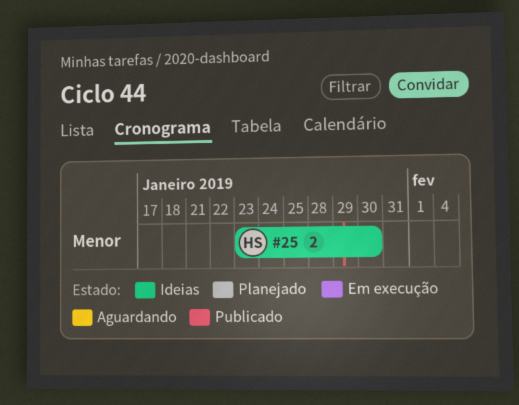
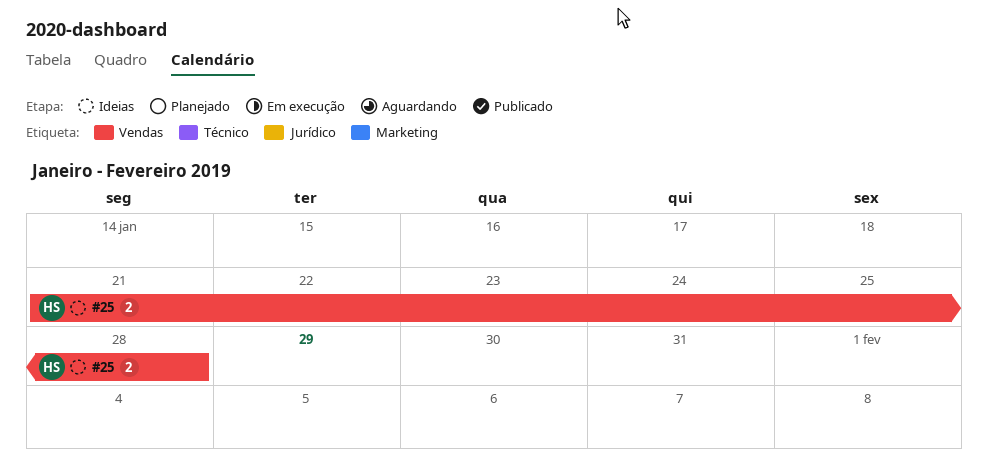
#25, start: Jan 23 -> Jan 21
#25, due: Jan 30 -> Jan 28

